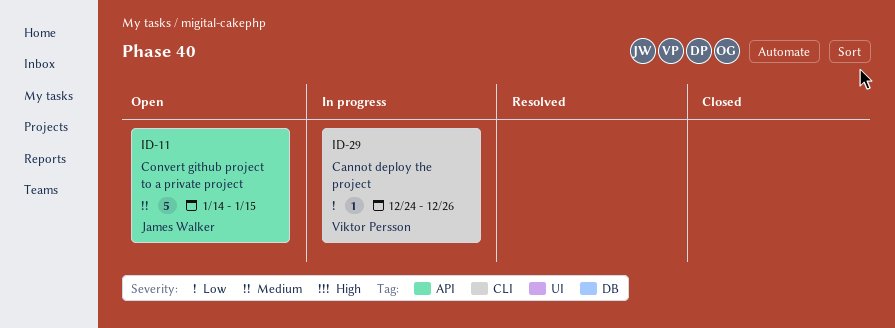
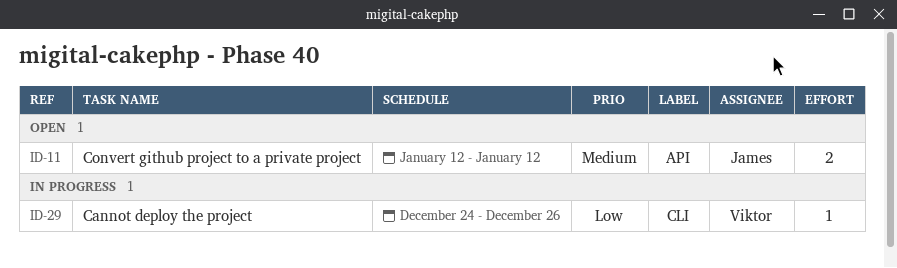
ID-11, estimate: 5 -> 2
ID-11, start: Jan 14 -> Jan 12
ID-11, due: Jan 15 -> Jan 12

